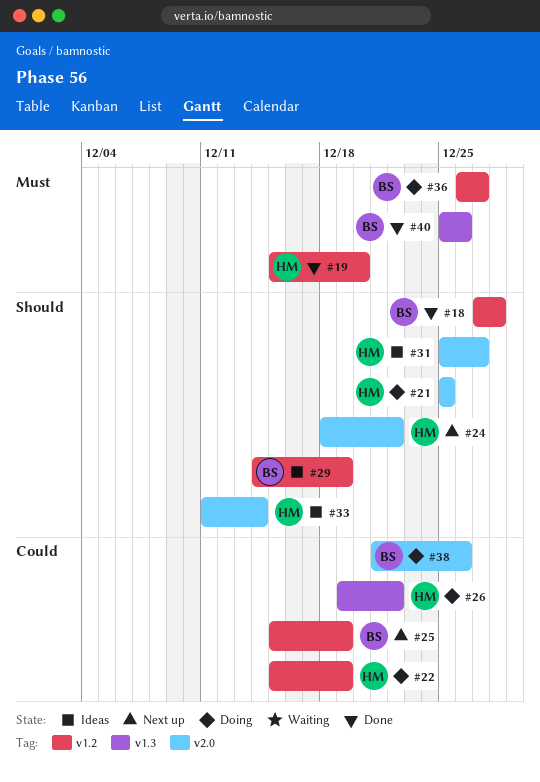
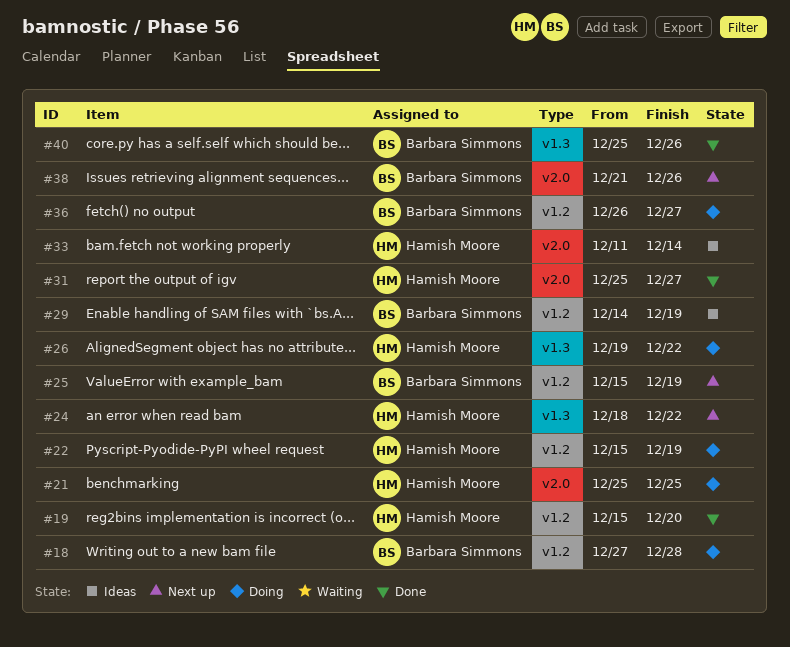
#18, status: Done -> Doing
#24, label: v2.0 -> v1.3
#31, status: Ideas -> Done
#38, status: Doing -> Next up

